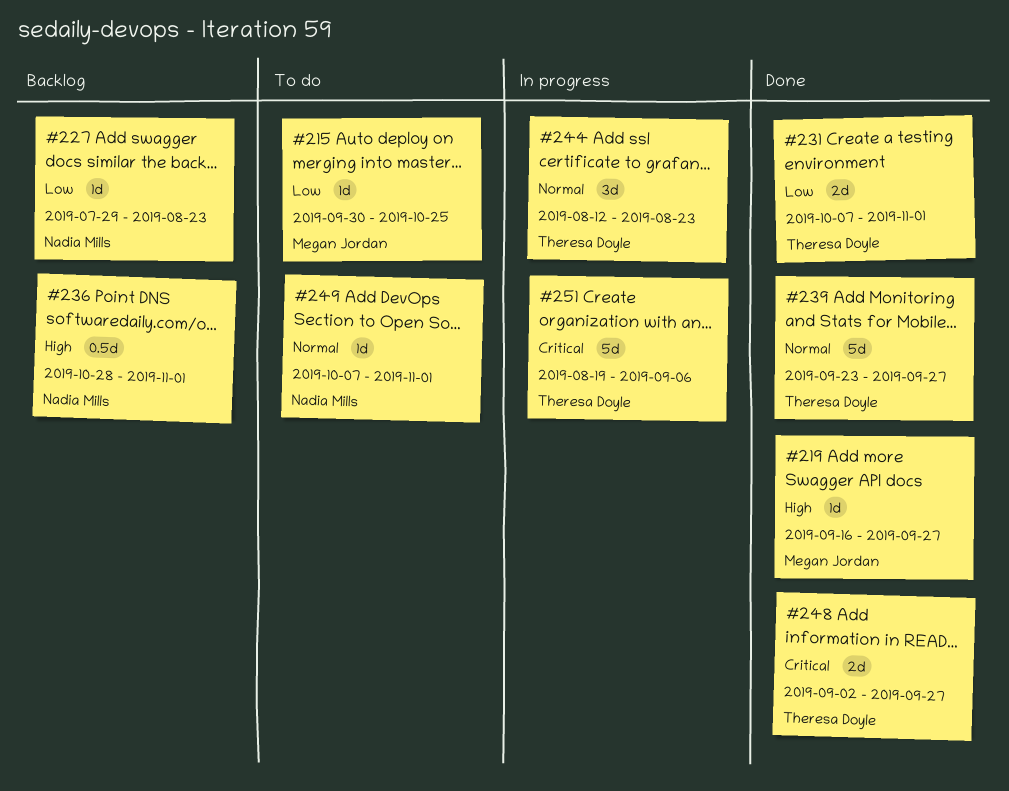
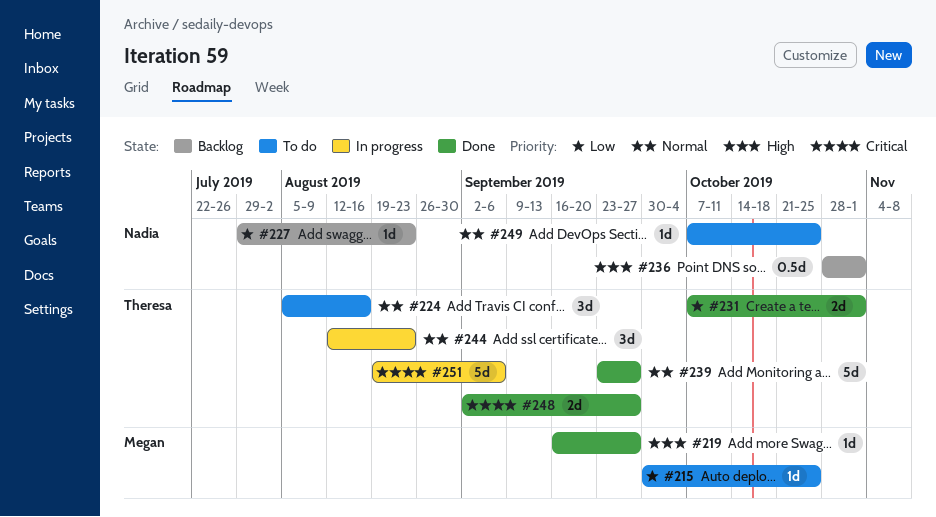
#224: none -> present
#249, due: Nov 1 -> Oct 25

